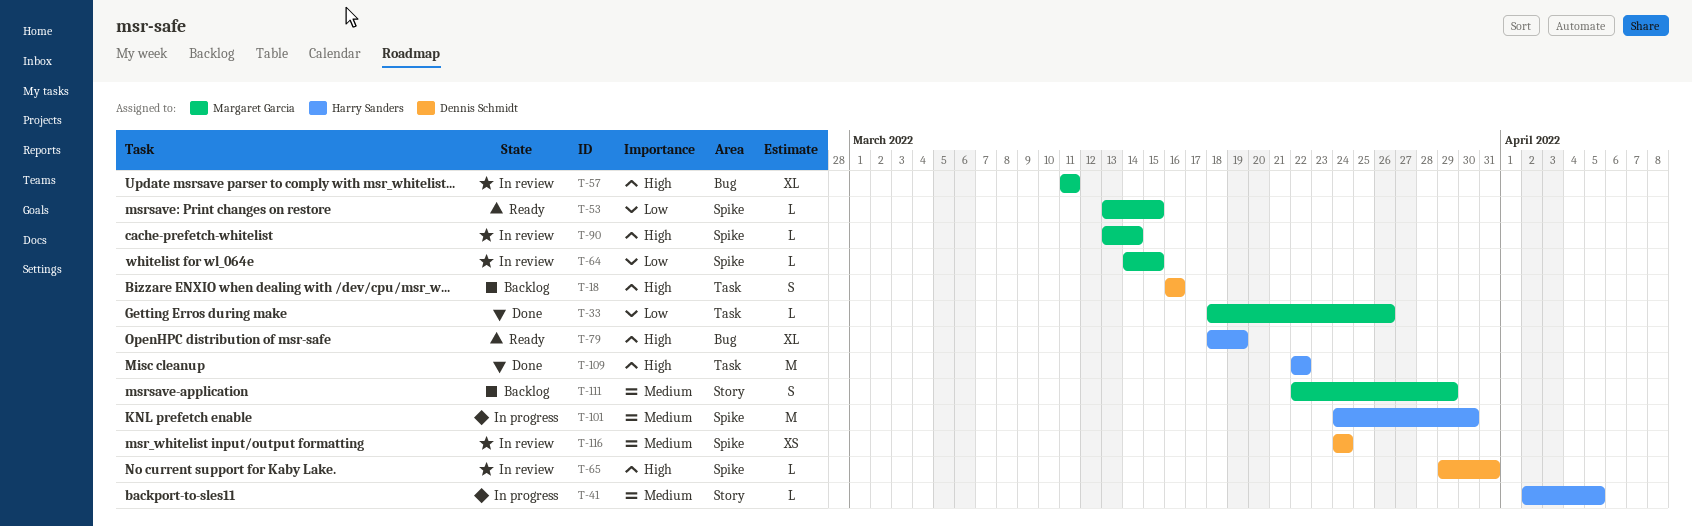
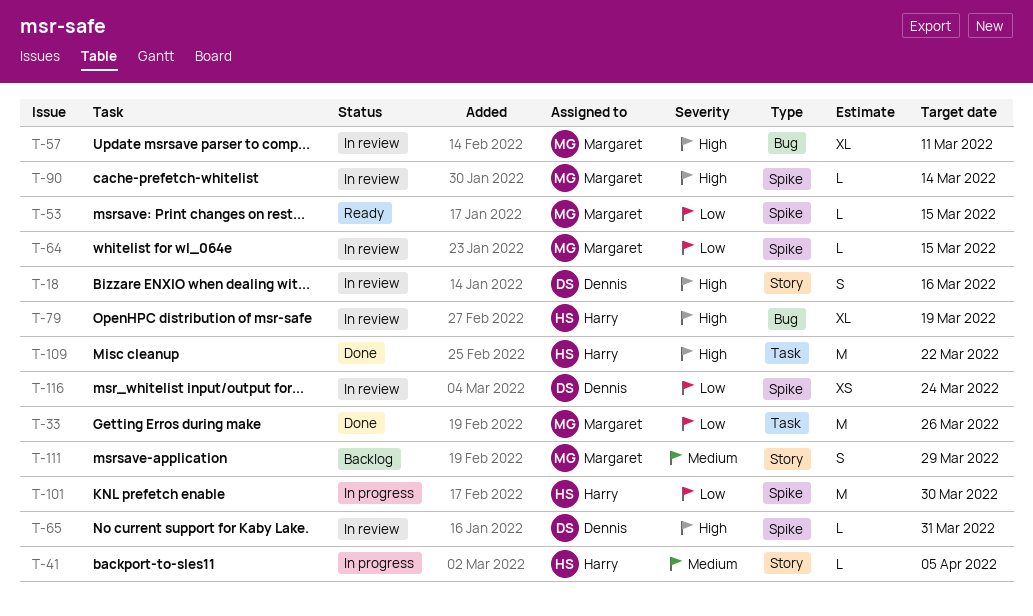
T-18, status: Backlog -> In review
T-18, label: Task -> Story
T-33, estimate: L -> M
T-79, status: Ready -> In review
T-101, priority: Medium -> Low
T-116, priority: Medium -> Low

